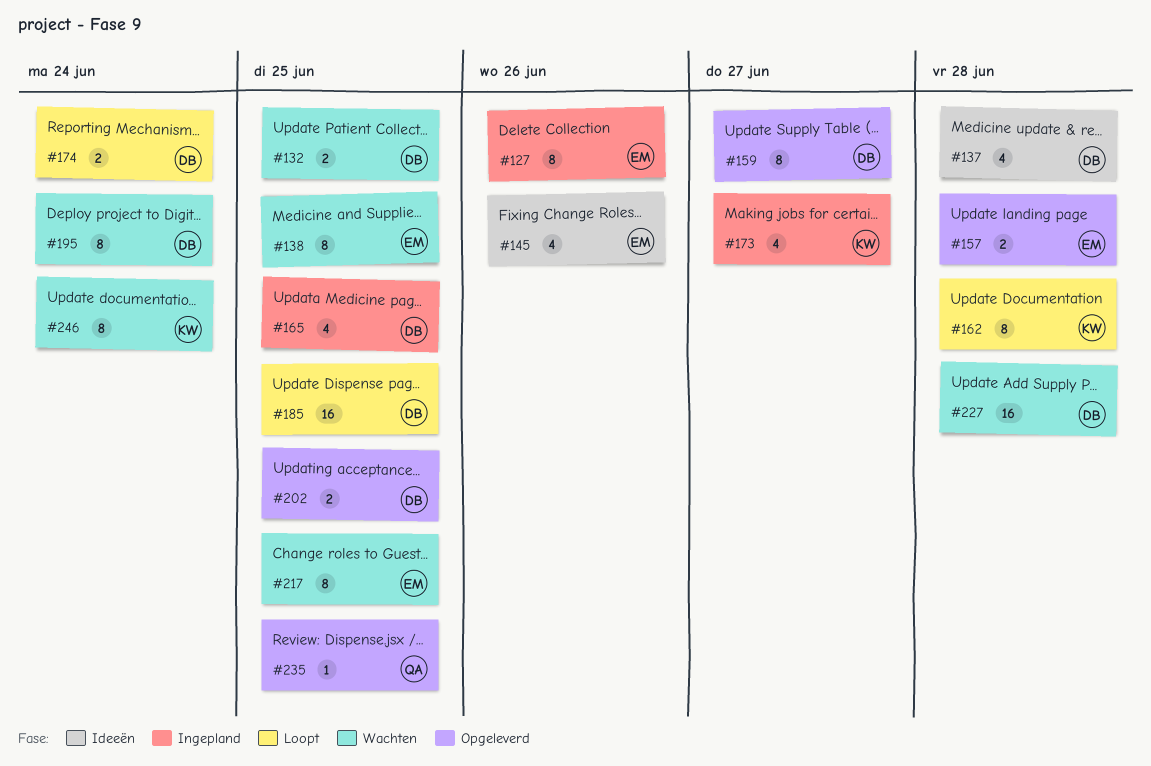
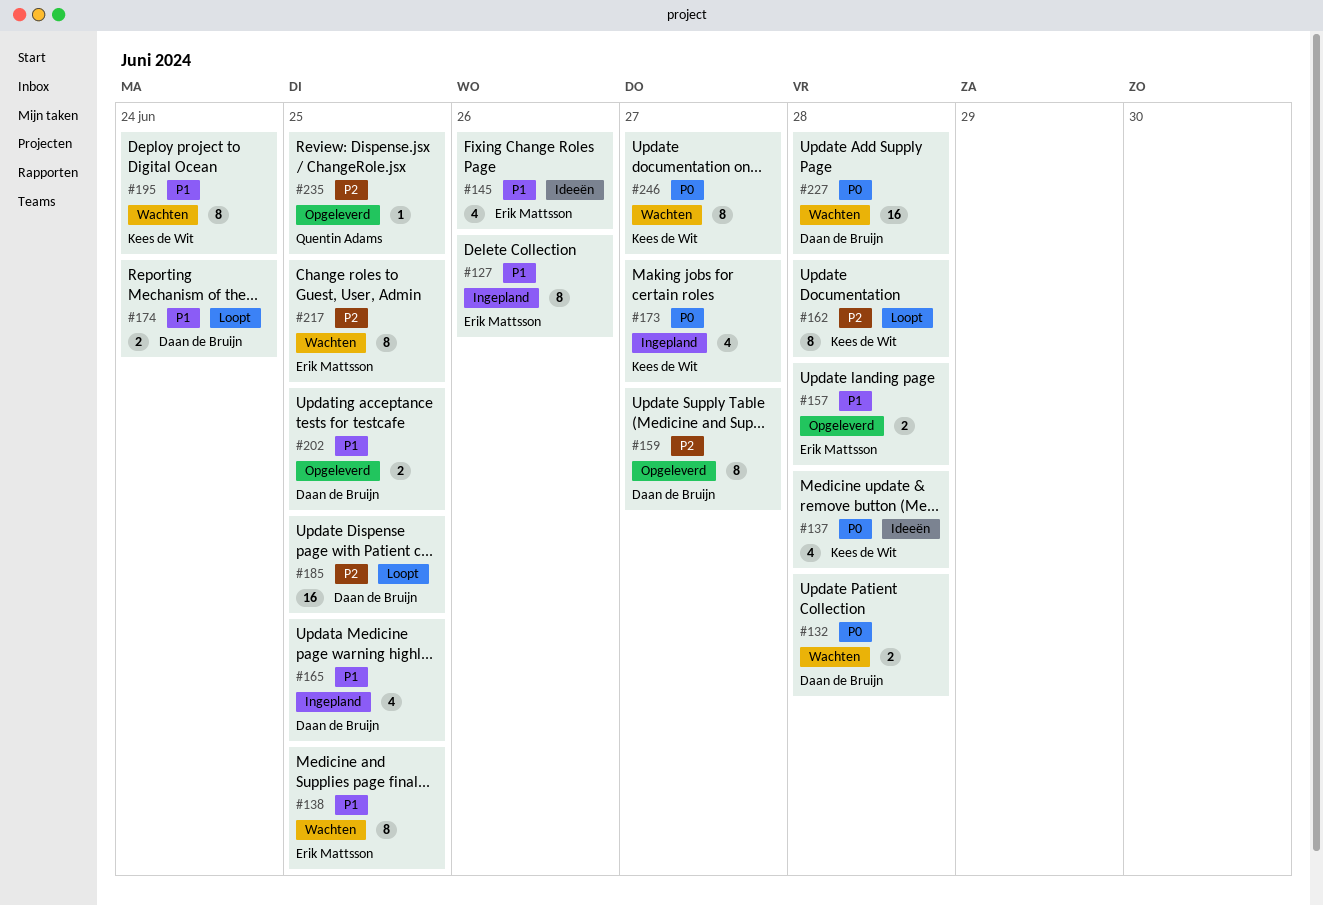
#132, due: Jun 25 -> Jun 28
#137, owner: Daan de Bruijn -> Kees de Wit
#195, owner: Daan de Bruijn -> Kees de Wit
#246, due: Jun 24 -> Jun 27

